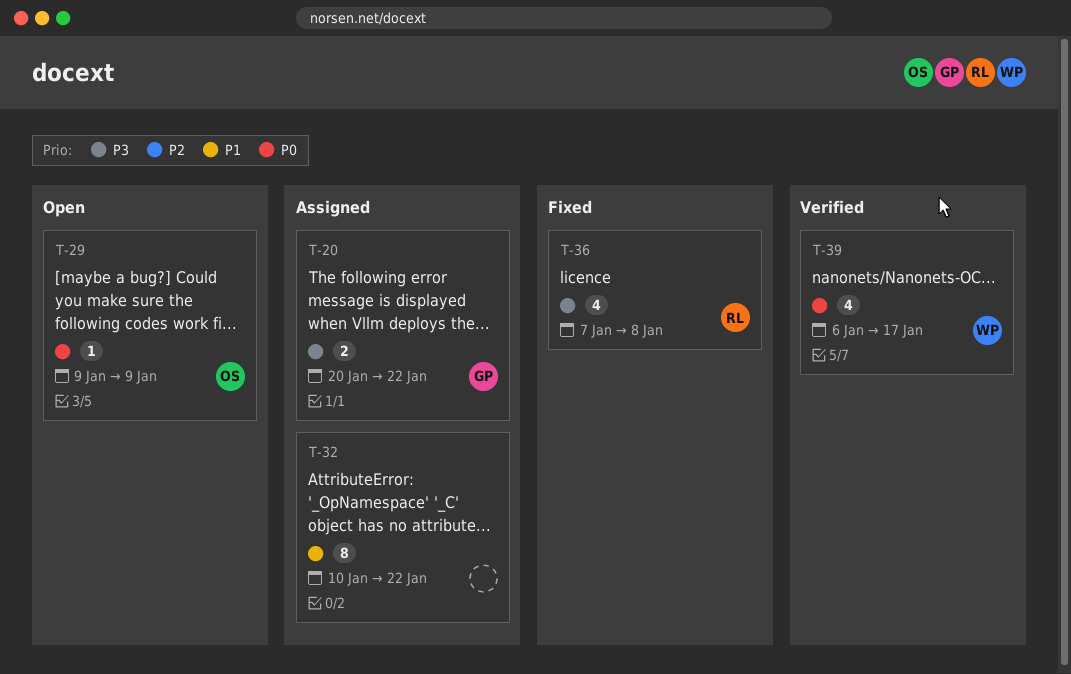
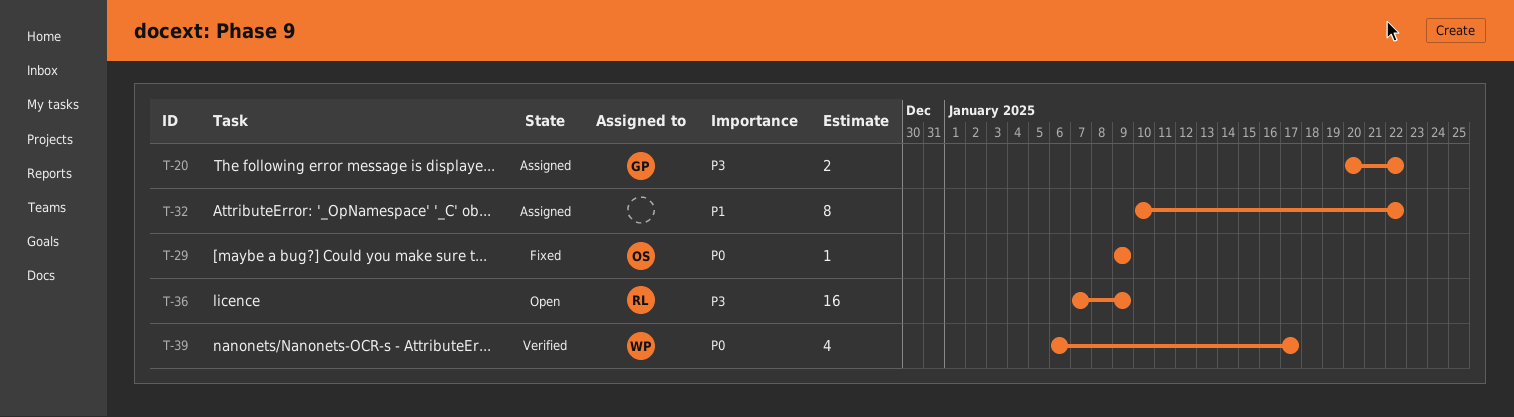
T-29, status: Open -> Fixed
T-36, status: Fixed -> Open
T-36, estimate: 4 -> 16
T-36, due: Jan 8 -> Jan 9

